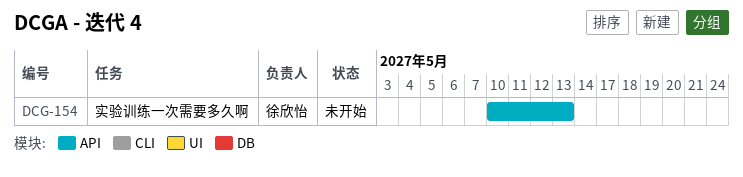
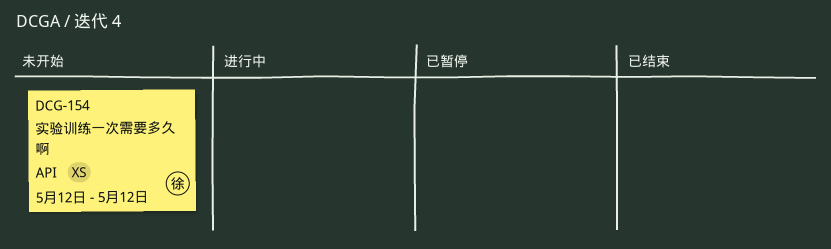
DCG-154, start: May 10 -> May 12
DCG-154, due: May 13 -> May 12

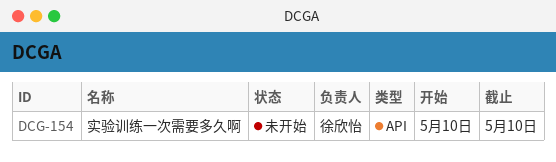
DCG-154, start: May 12 -> May 10
DCG-154, due: May 12 -> May 10

